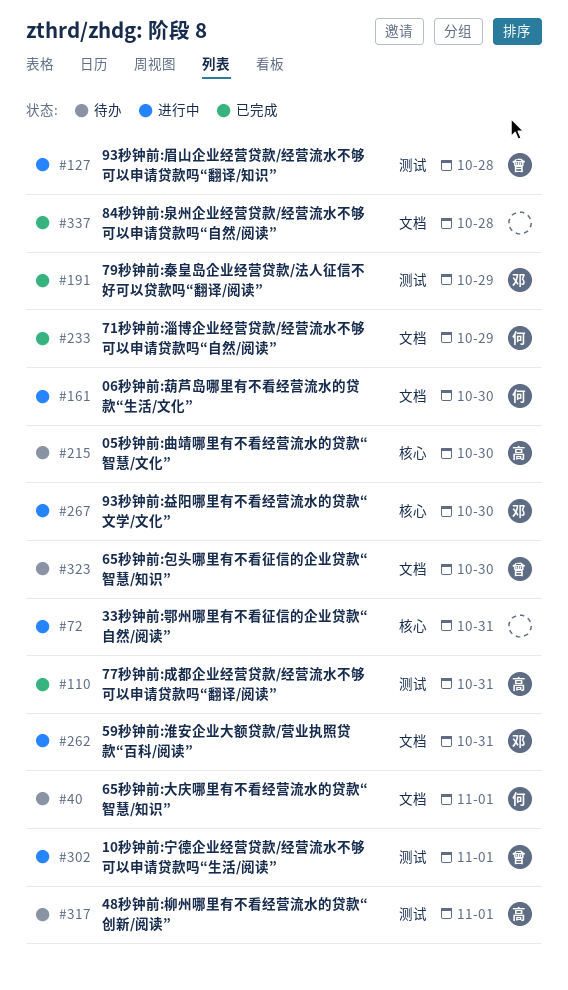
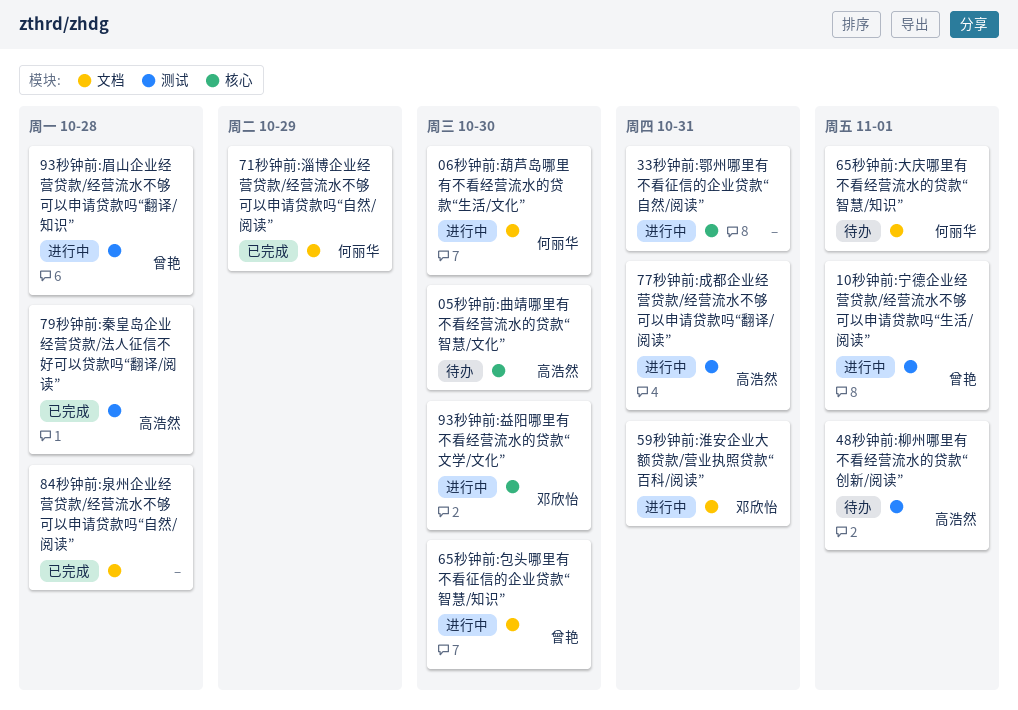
65秒钟前:包头哪里有不看征信的企业贷款“智慧/知识”, status: 待办 -> 进行中
77秒钟前:成都企业经营贷款/经营流水不够可以申请贷款吗“翻译/阅读”, status: 已完成 -> 进行中
79秒钟前:秦皇岛企业经营贷款/法人征信不好可以贷款吗“翻译/阅读”, owner: 邓欣怡 -> 高浩然
79秒钟前:秦皇岛企业经营贷款/法人征信不好可以贷款吗“翻译/阅读”, due: Oct 29 -> Oct 28

